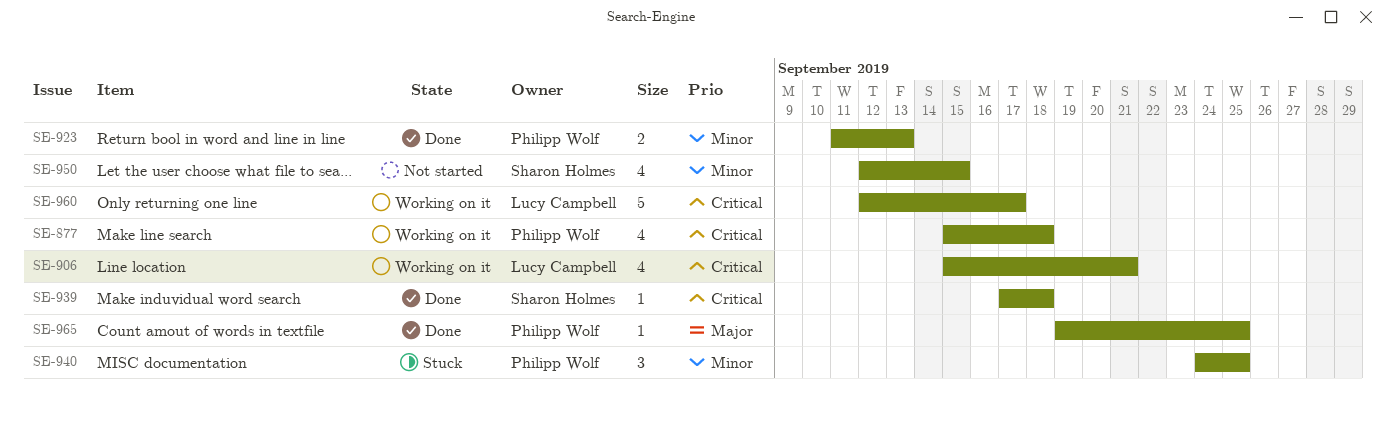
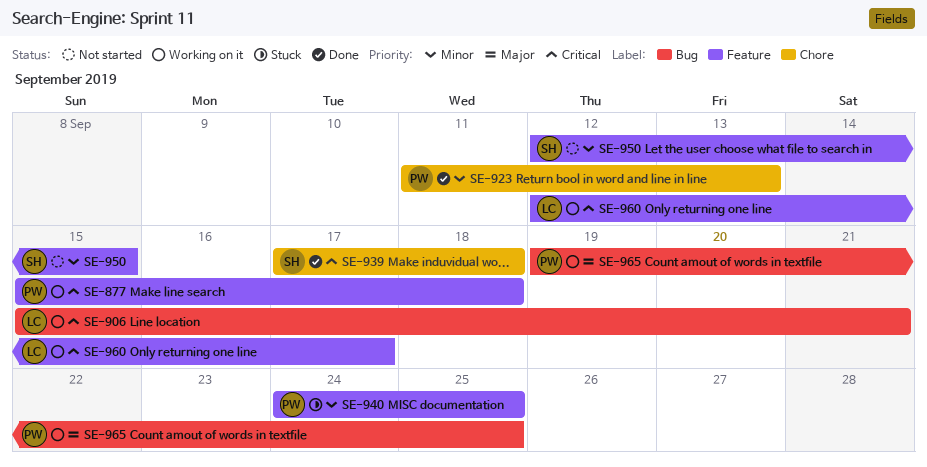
SE-965, status: Done -> Working on it

